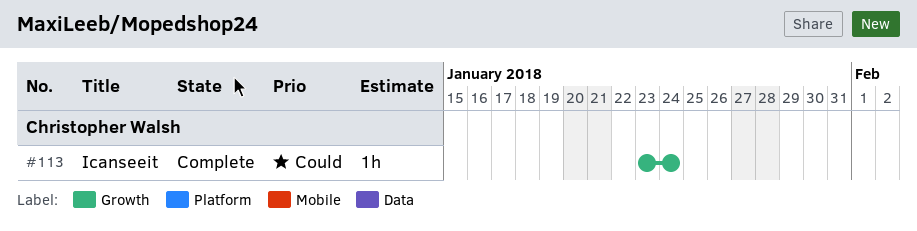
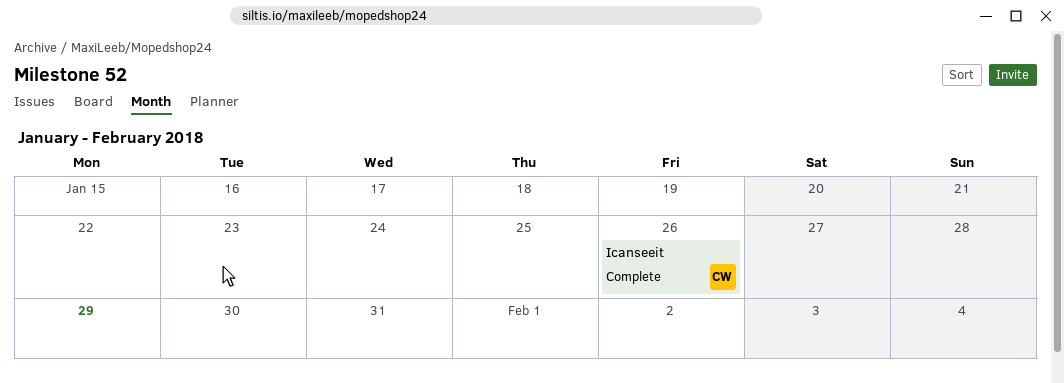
Icanseeit, due: Jan 24 -> Jan 26

